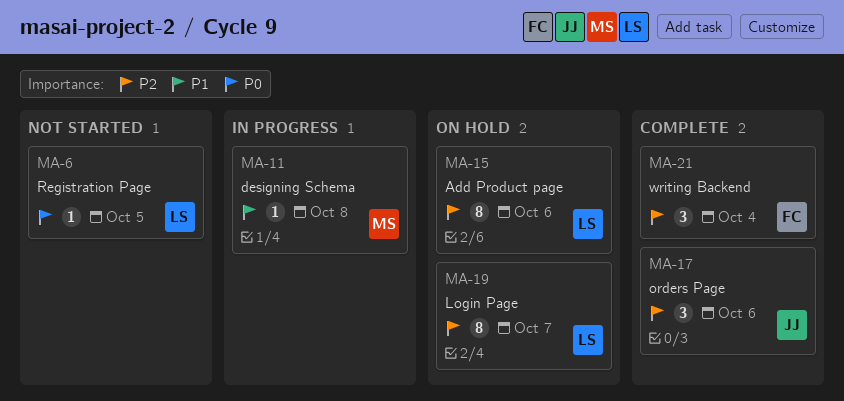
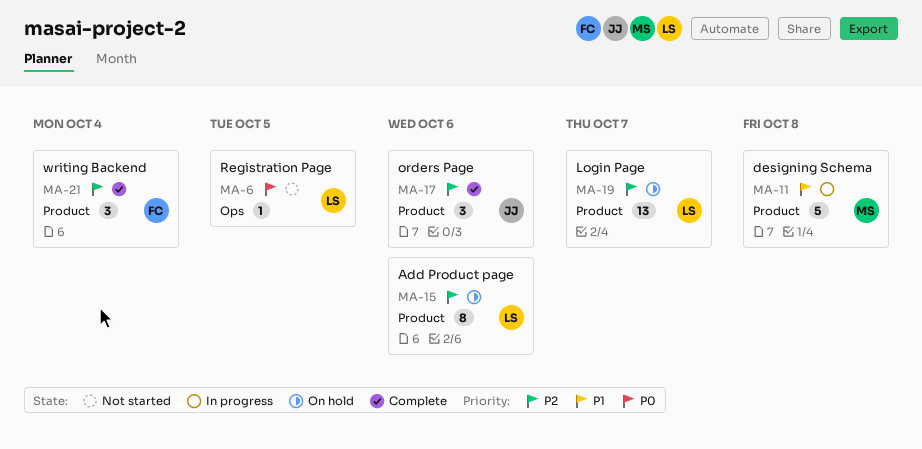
MA-11, estimate: 1 -> 5
MA-19, estimate: 8 -> 13

